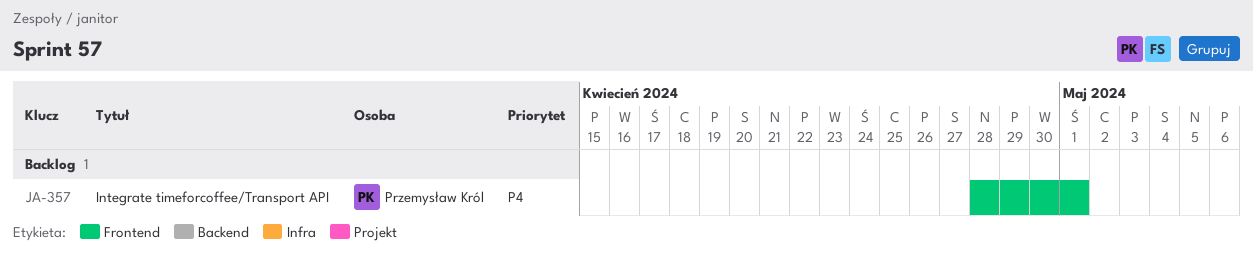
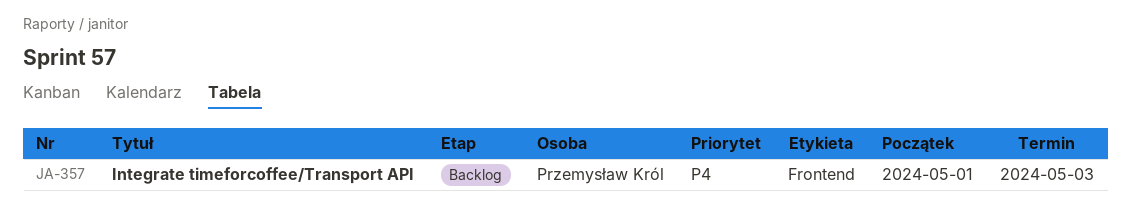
JA-357, start: Apr 28 -> May 1
JA-357, due: May 1 -> May 3

